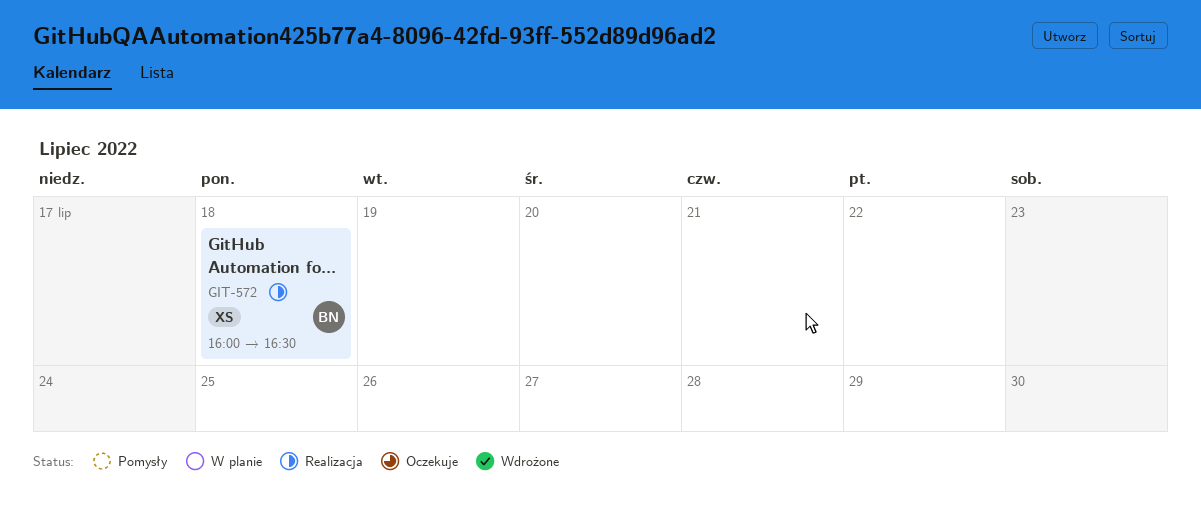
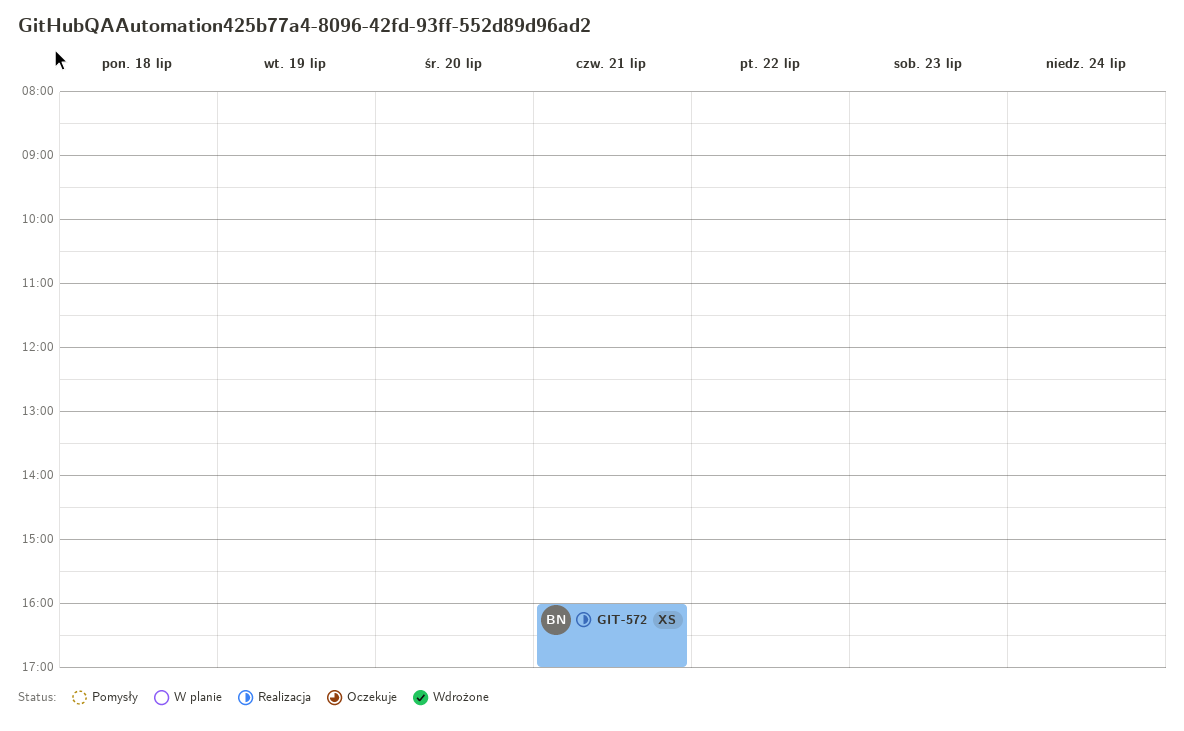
GIT-572, day: Jul 18 -> Jul 21
GIT-572, ends: 16:30 -> 17:00

